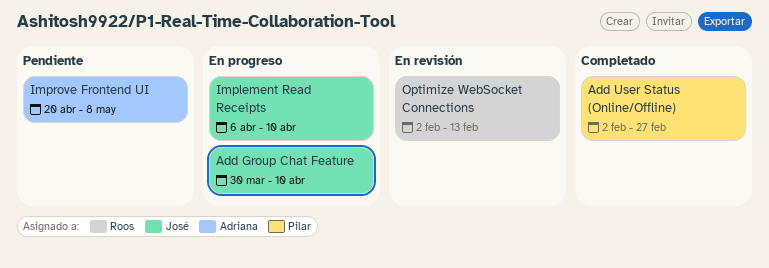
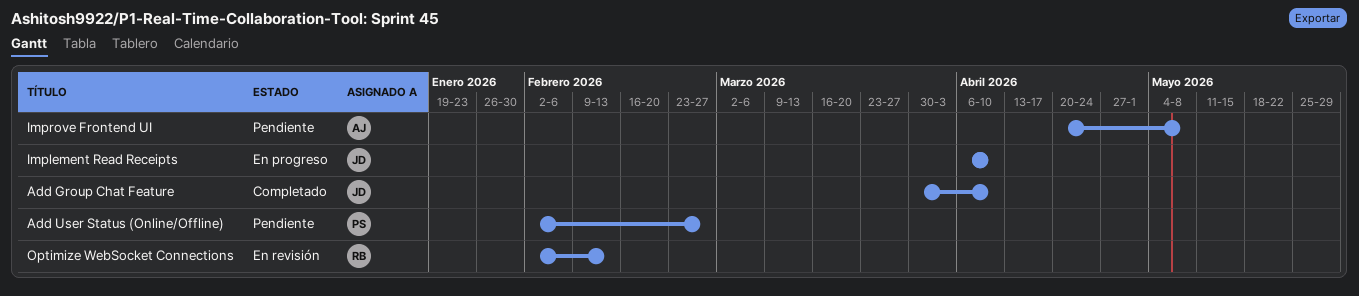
Add Group Chat Feature, status: En progreso -> Completado
Add User Status (Online/Offline), status: Completado -> Pendiente

